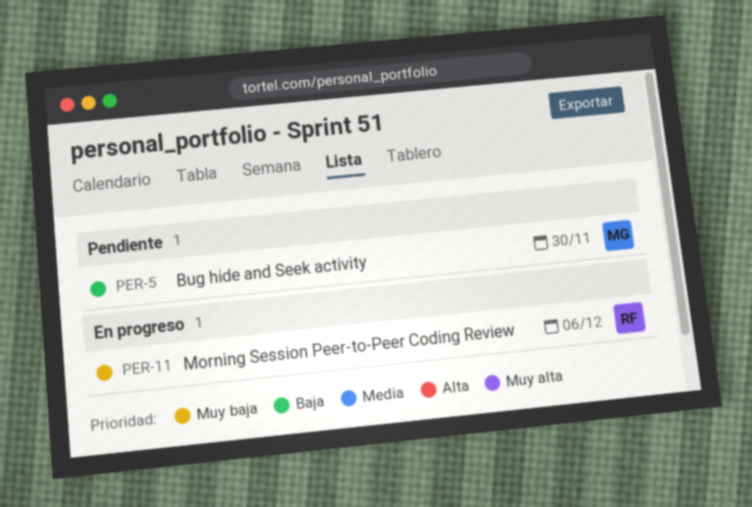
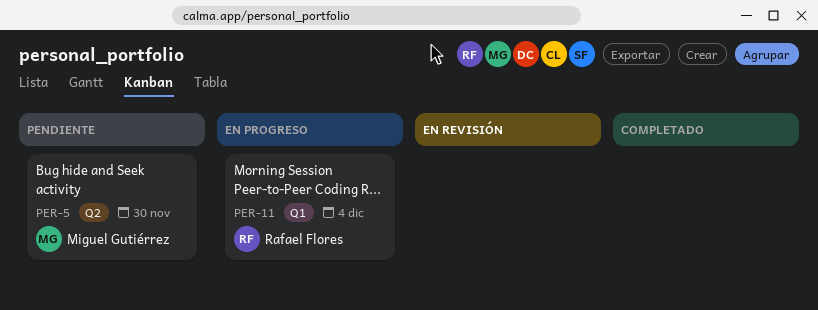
PER-11, due: Dec 6 -> Dec 4

